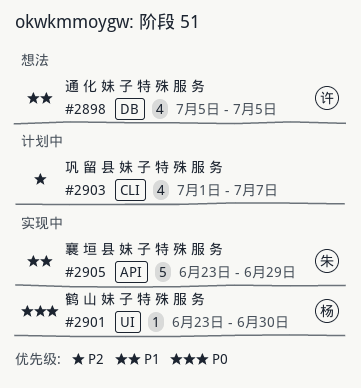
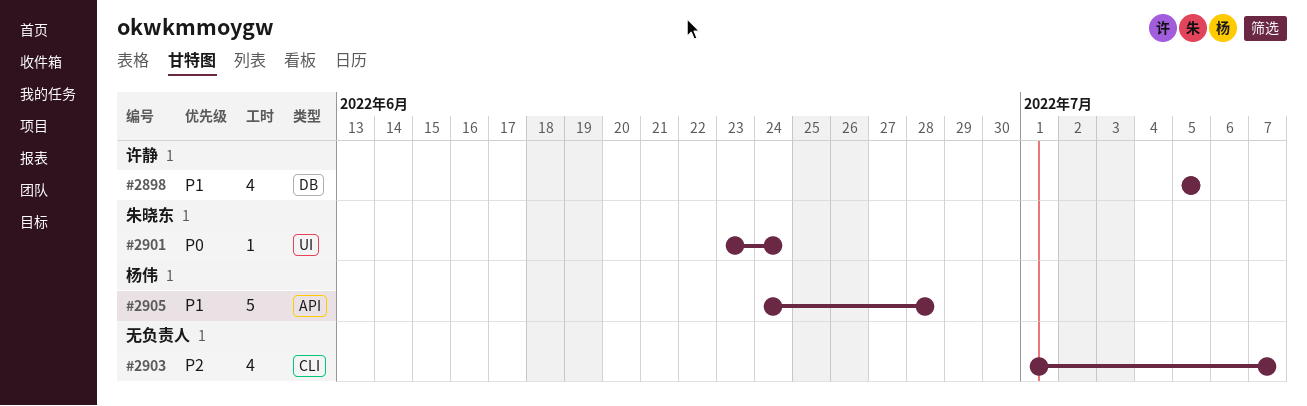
#2901, owner: 杨伟 -> 朱晓东
#2901, due: Jun 30 -> Jun 24
#2905, owner: 朱晓东 -> 杨伟
#2905, start: Jun 23 -> Jun 24
#2905, due: Jun 29 -> Jun 28

